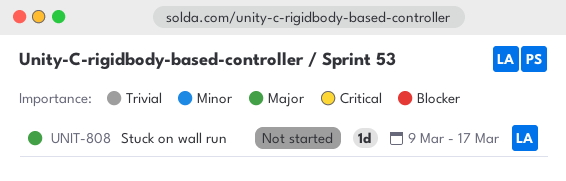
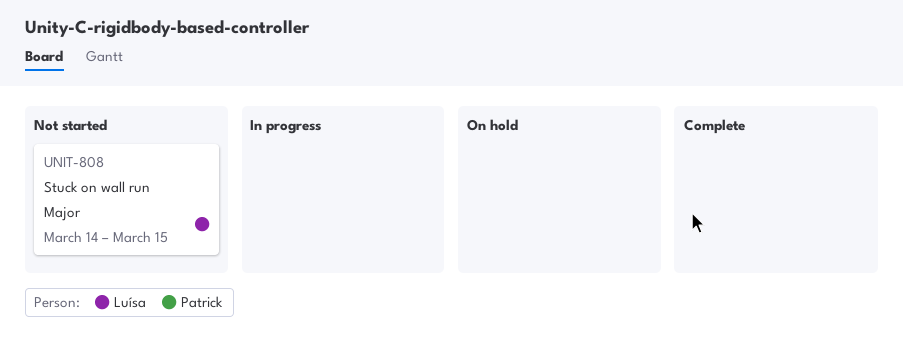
UNIT-808, start: Mar 9 -> Mar 14
UNIT-808, due: Mar 17 -> Mar 15

